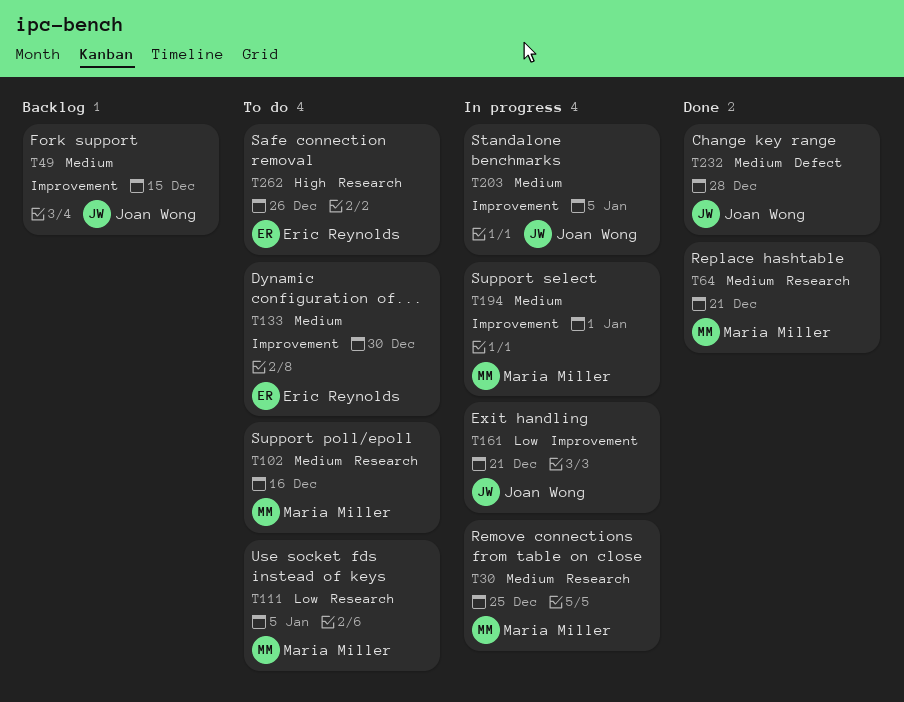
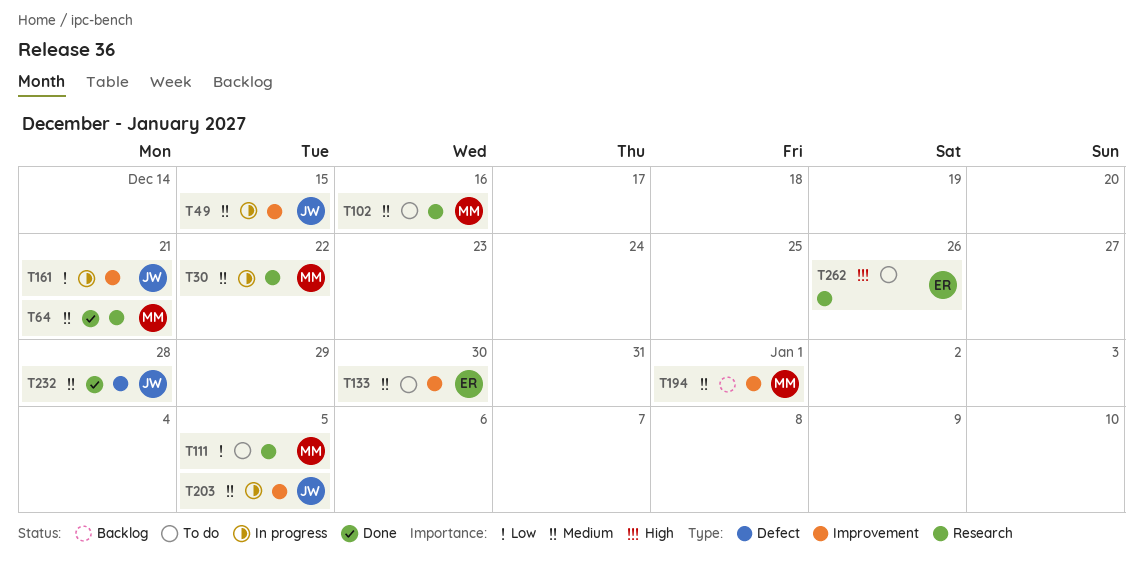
T30, due: Dec 25 -> Dec 22
T49, status: Backlog -> In progress
T194, status: In progress -> Backlog

